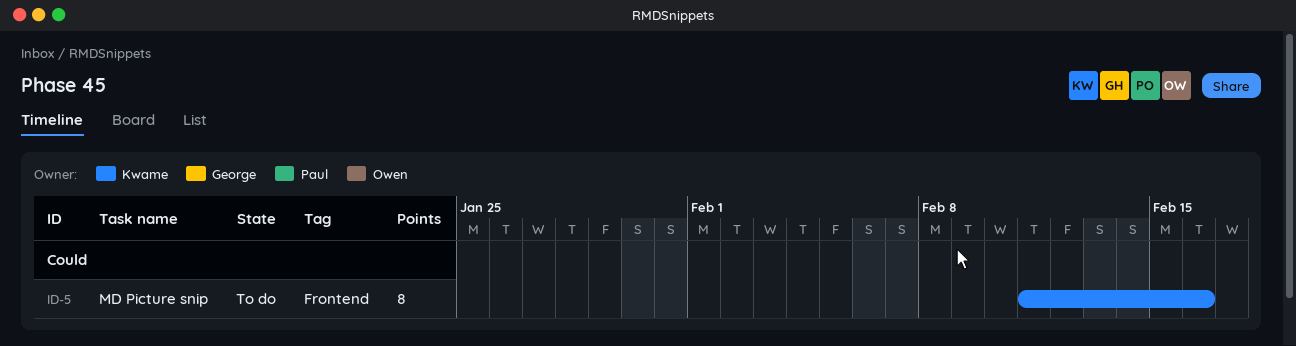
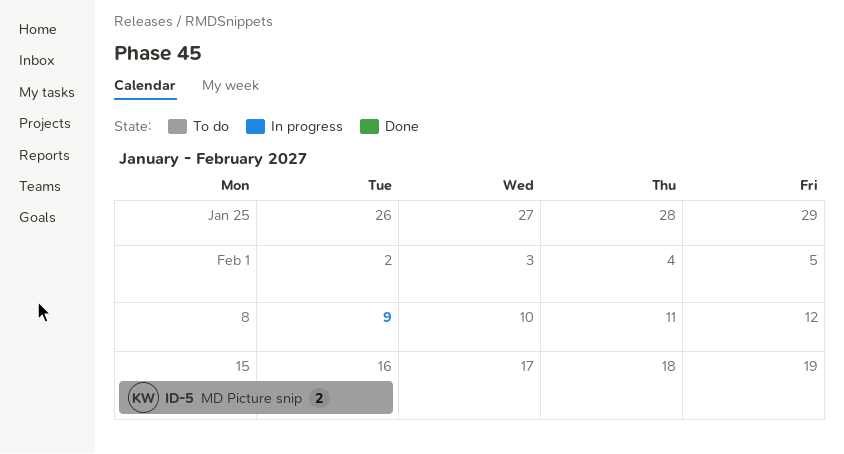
ID-5, estimate: 8 -> 2
ID-5, start: Feb 11 -> Feb 15

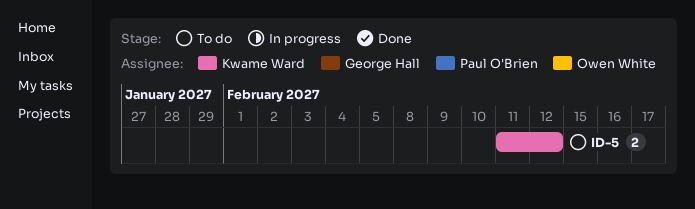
ID-5, start: Feb 15 -> Feb 11
ID-5, due: Feb 16 -> Feb 12

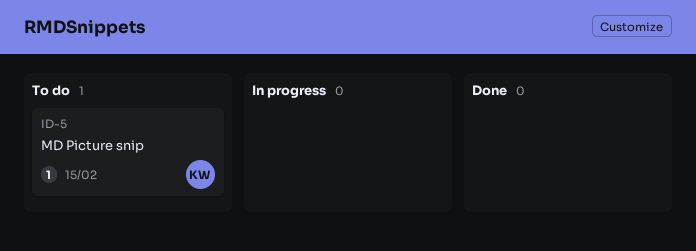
ID-5, estimate: 2 -> 1
ID-5, due: Feb 12 -> Feb 15

